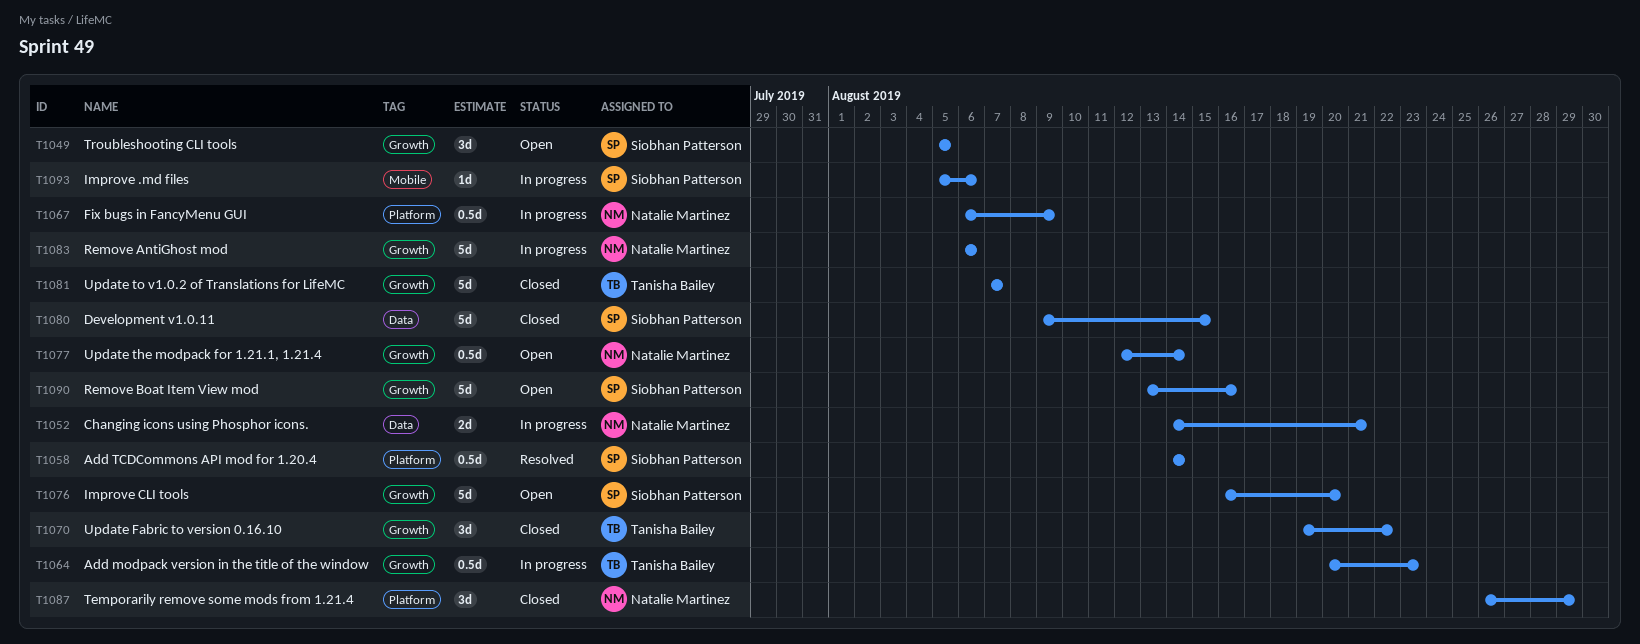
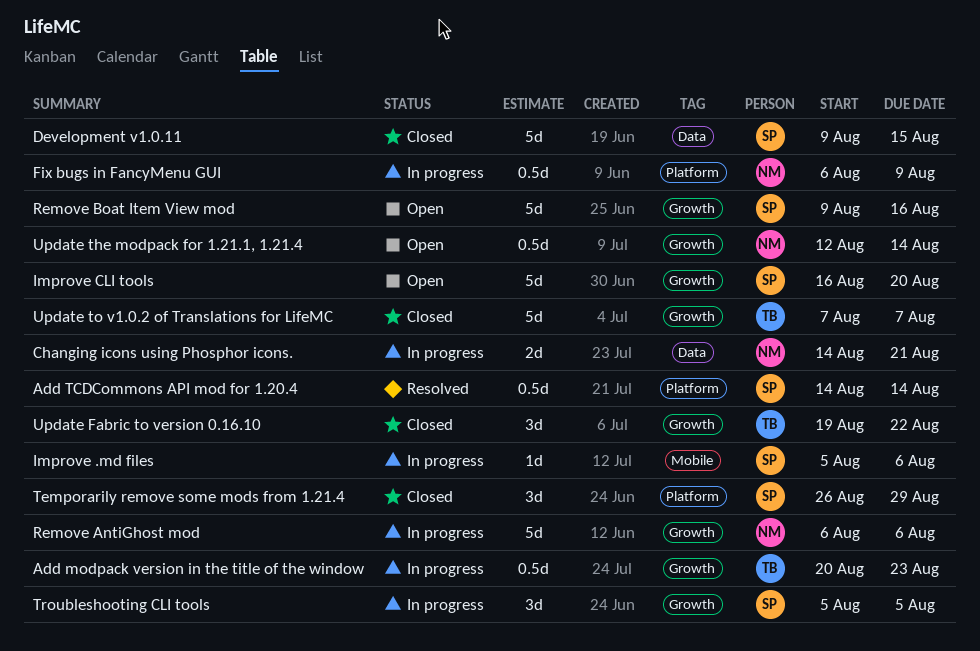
Remove Boat Item View mod, start: Aug 13 -> Aug 9
Temporarily remove some mods from 1.21.4, owner: Natalie Martinez -> Siobhan Patterson
Troubleshooting CLI tools, status: Open -> In progress

